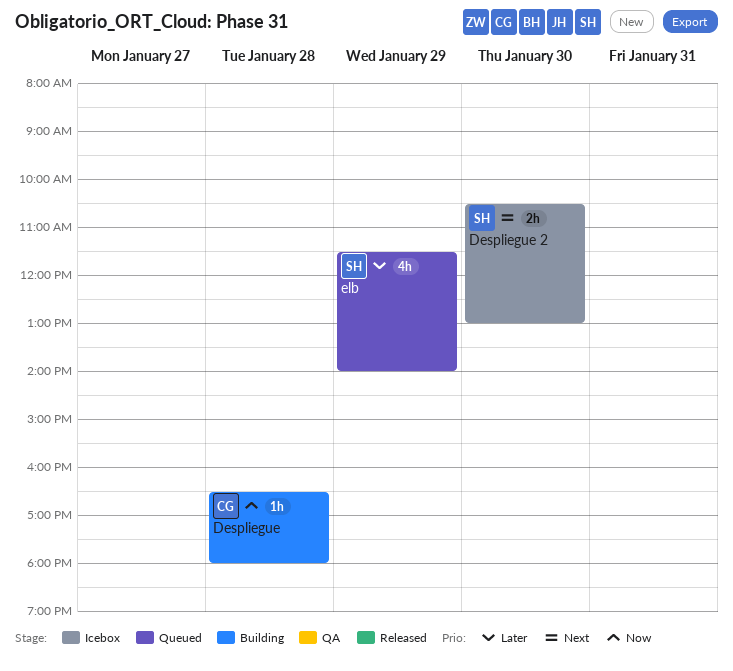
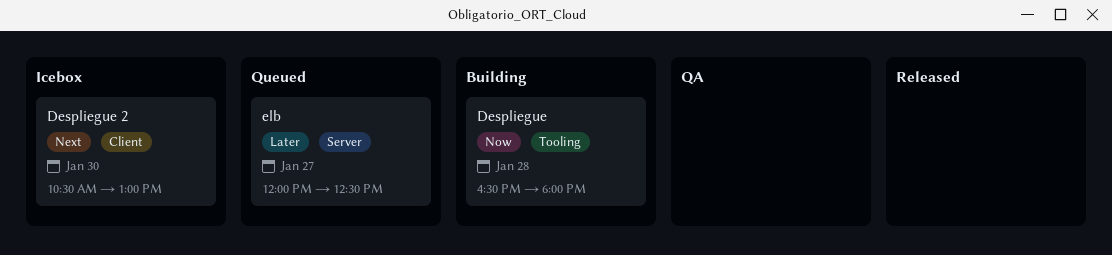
elb, day: Jan 29 -> Jan 27
elb, begins: 11:30 -> 12:00
elb, ends: 14:00 -> 12:30

